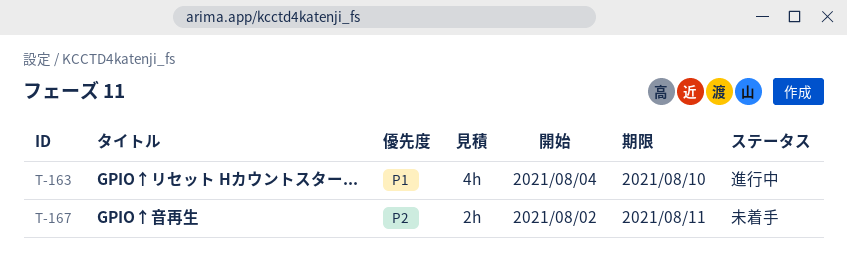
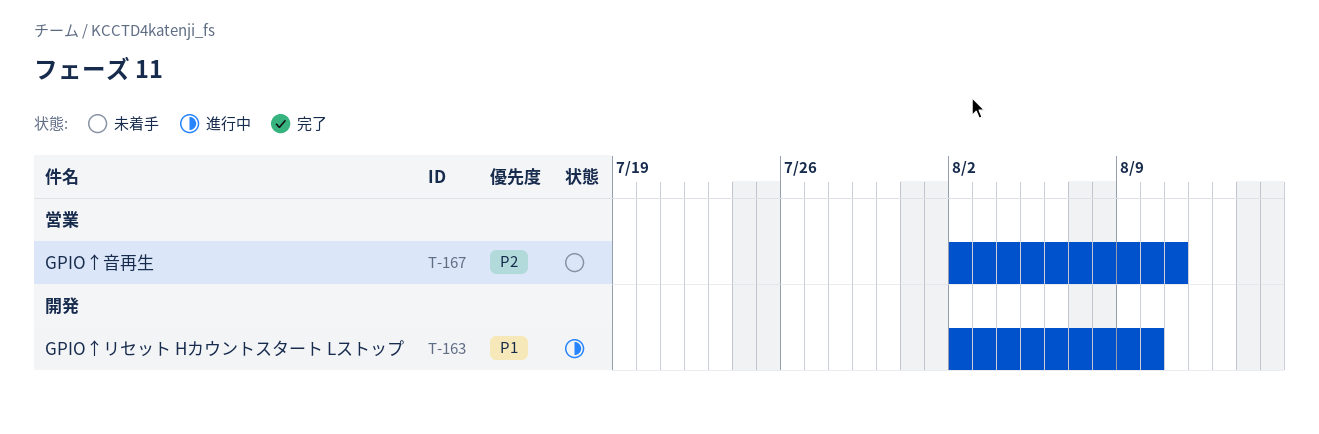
T-163, start: Aug 4 -> Aug 2

